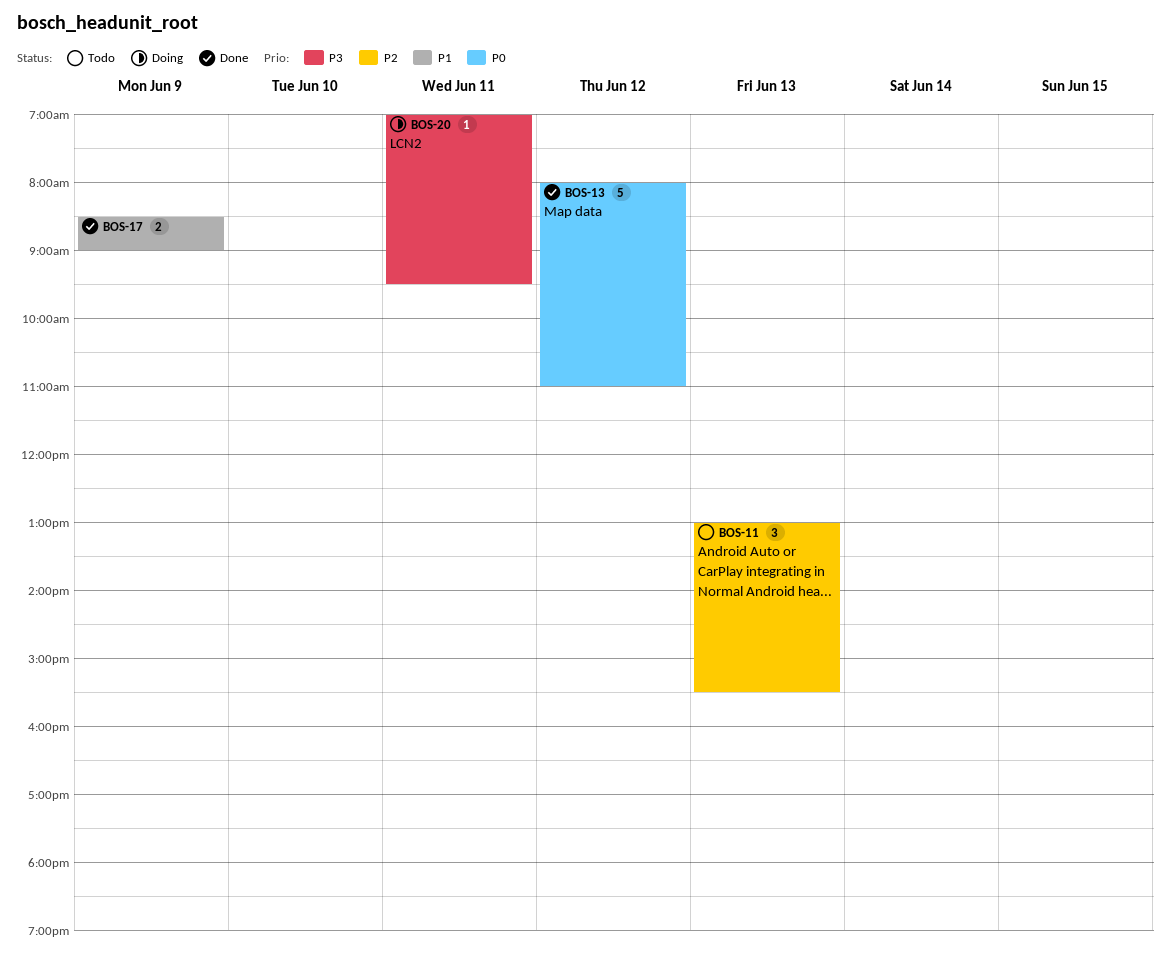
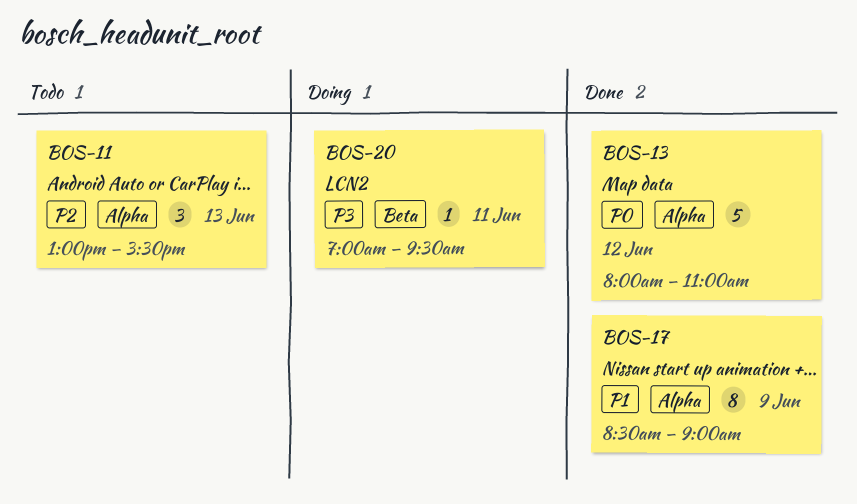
BOS-17, estimate: 2 -> 8

